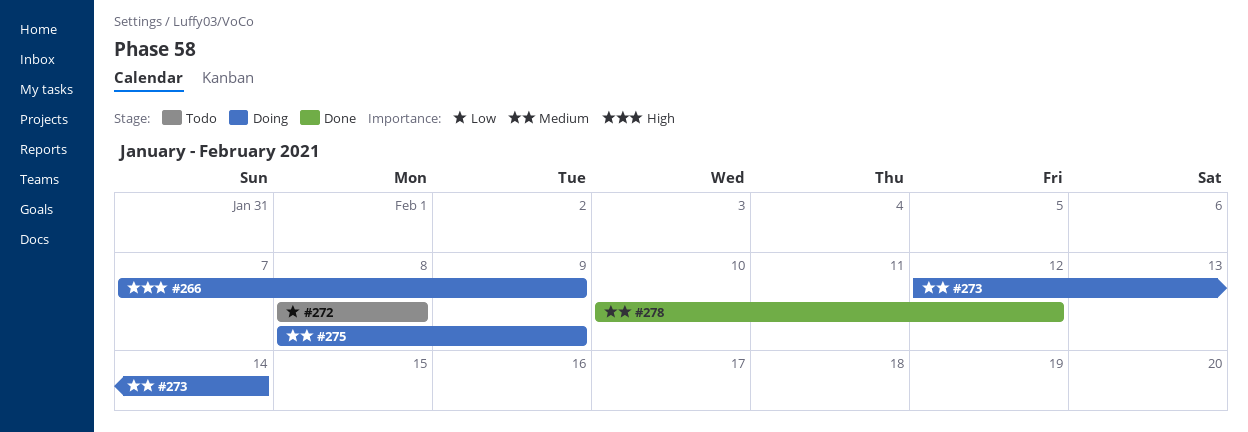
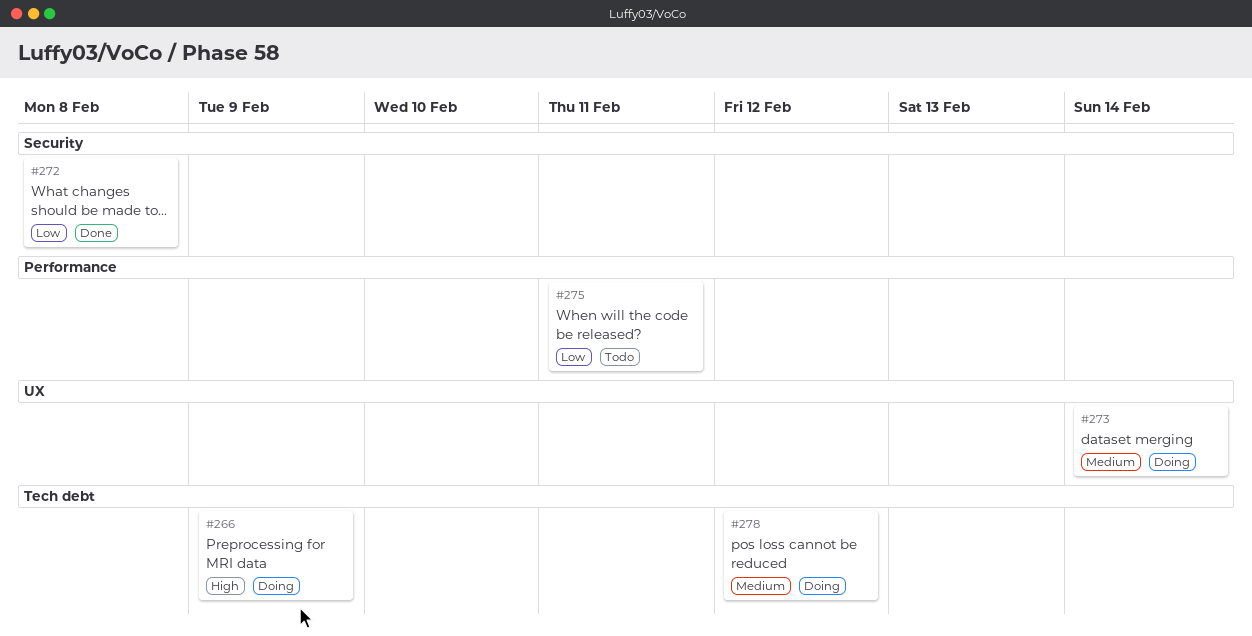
#272, status: Todo -> Done
#275, status: Doing -> Todo
#275, priority: Medium -> Low
#275, due: Feb 9 -> Feb 11
#278, status: Done -> Doing

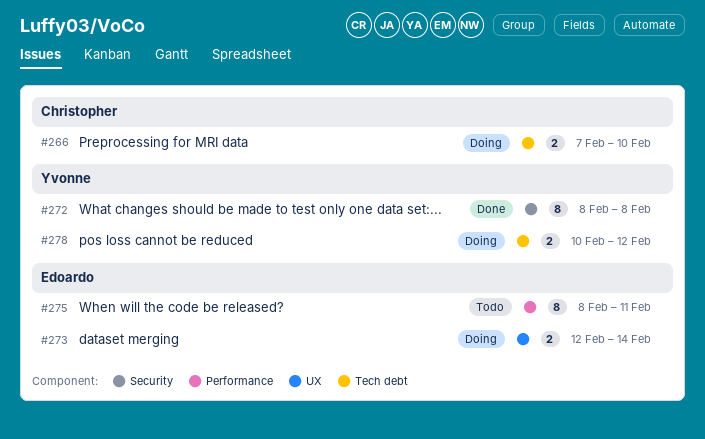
#266, due: Feb 9 -> Feb 10

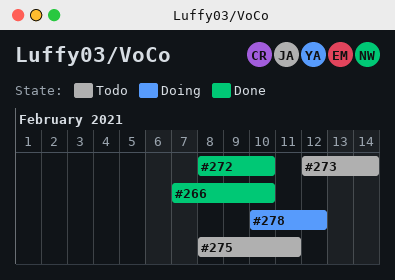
#266, status: Doing -> Done
#272, due: Feb 8 -> Feb 10
#273, status: Doing -> Todo

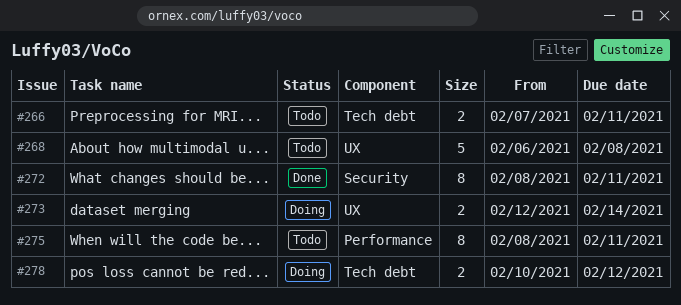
#266, status: Done -> Todo
#266, due: Feb 10 -> Feb 11
#268: none -> present
#272, due: Feb 10 -> Feb 11
#273, status: Todo -> Doing

